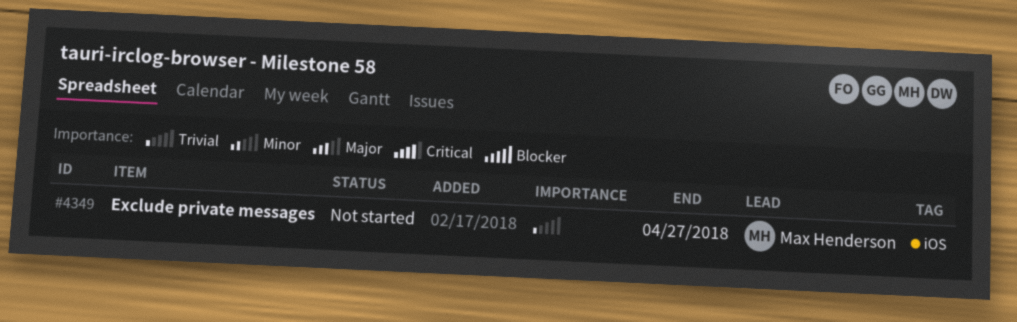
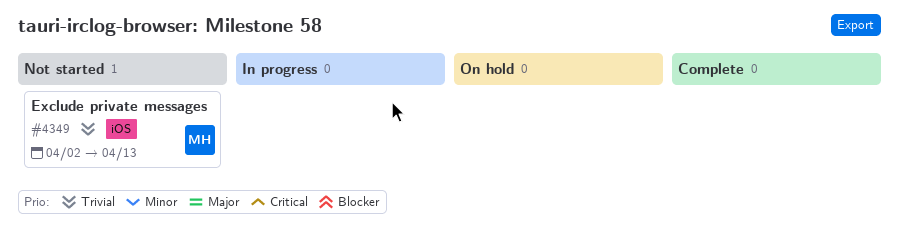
#4349, due: Apr 27 -> Apr 13

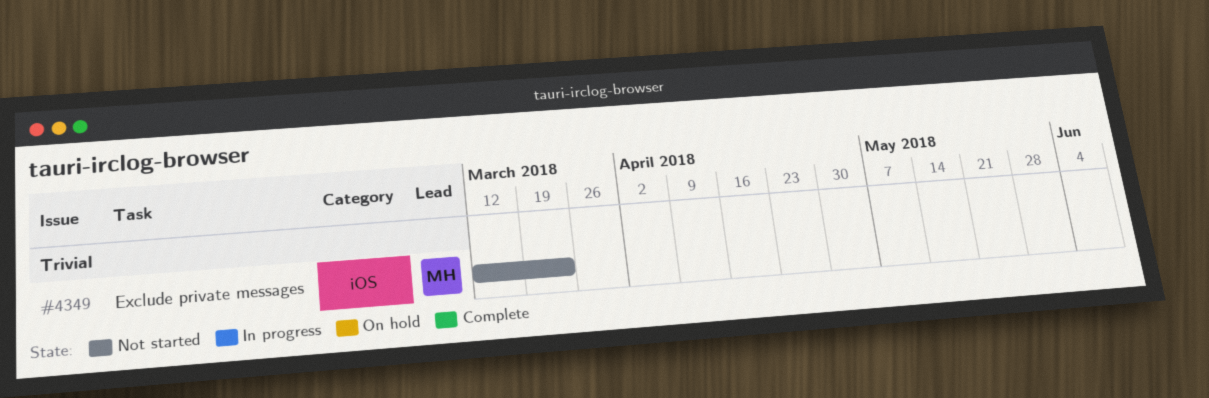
#4349, start: Apr 2 -> Mar 12
#4349, due: Apr 13 -> Mar 23

